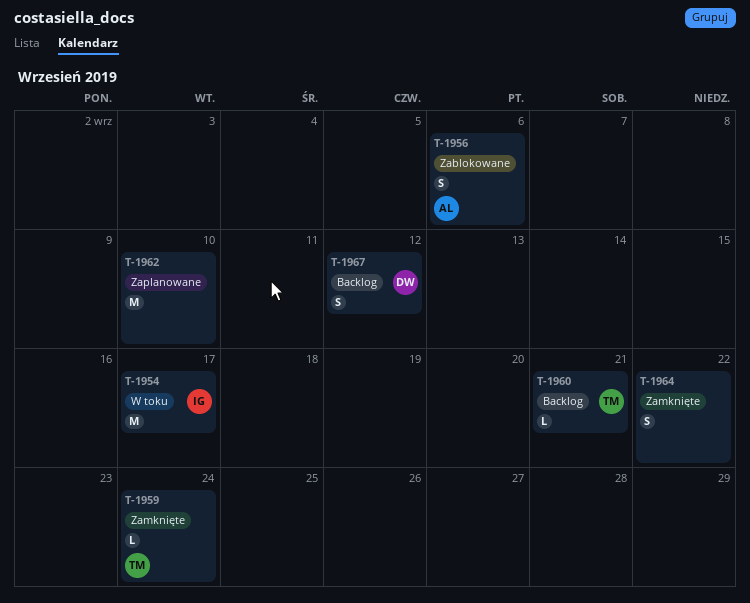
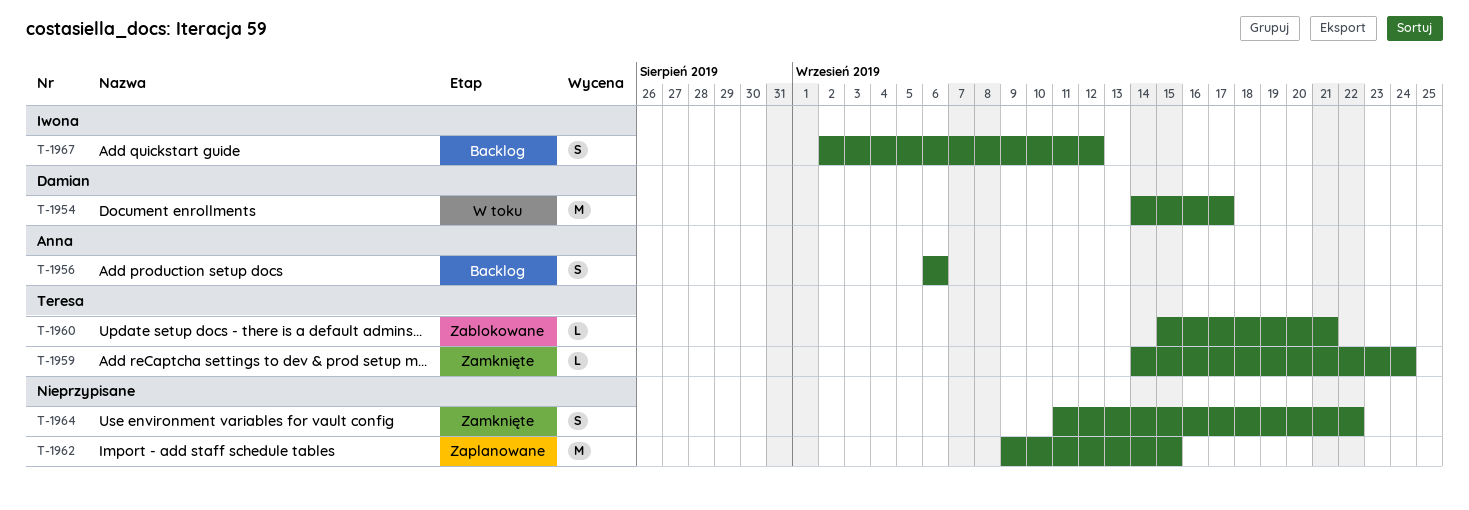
T-1954, owner: Iwona -> Damian
T-1956, status: Zablokowane -> Backlog
T-1960, status: Backlog -> Zablokowane
T-1962, due: Sep 10 -> Sep 15
T-1967, owner: Damian -> Iwona

